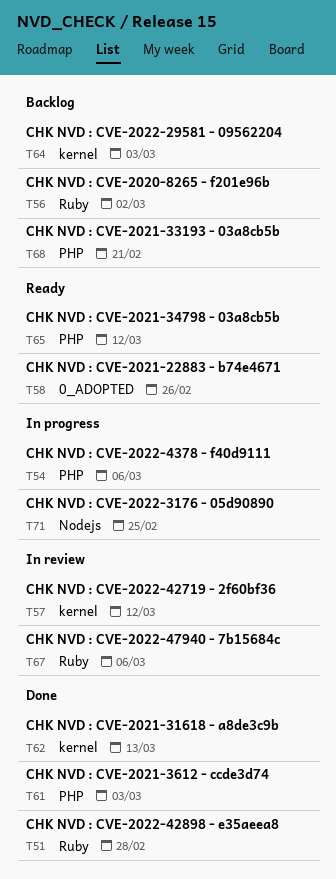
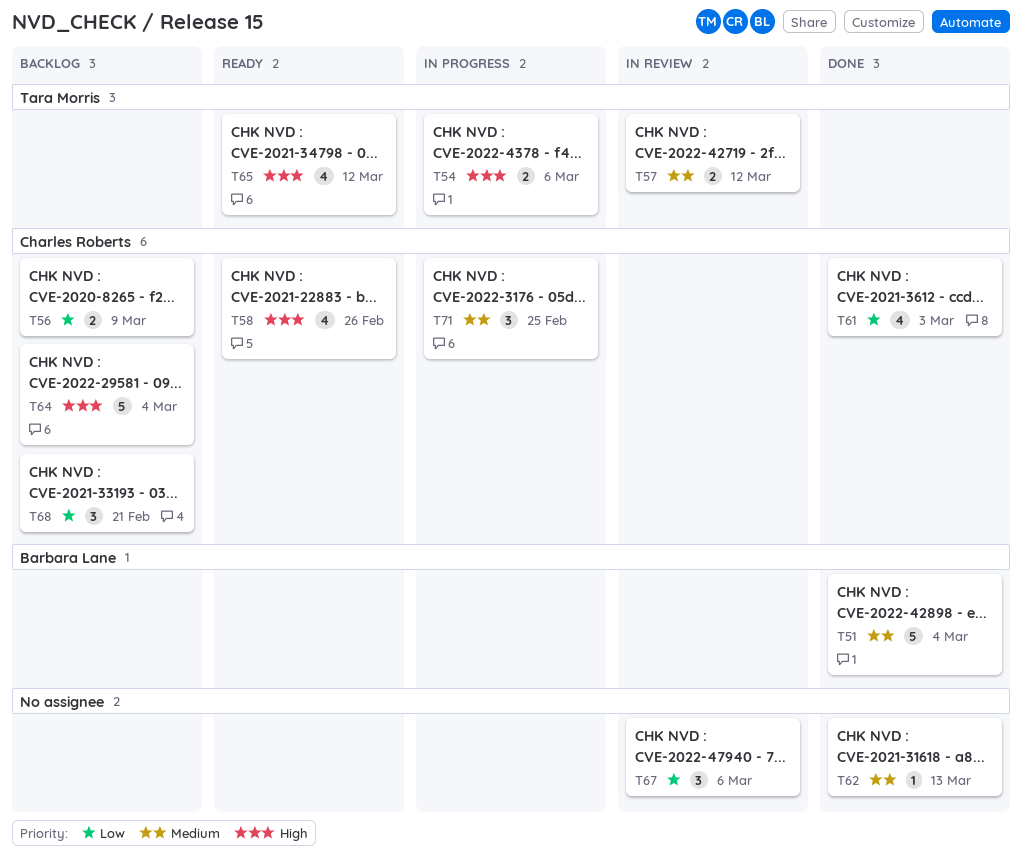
T51, due: Feb 28 -> Mar 4
T56, due: Mar 2 -> Mar 9
T64, due: Mar 3 -> Mar 4

